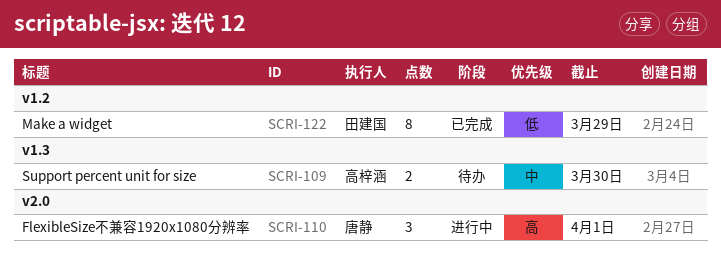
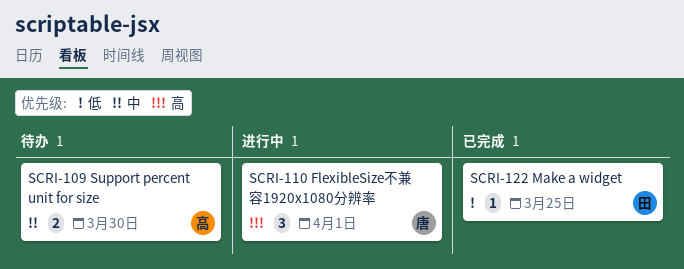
SCRI-122, estimate: 8 -> 1
SCRI-122, due: Mar 29 -> Mar 25

